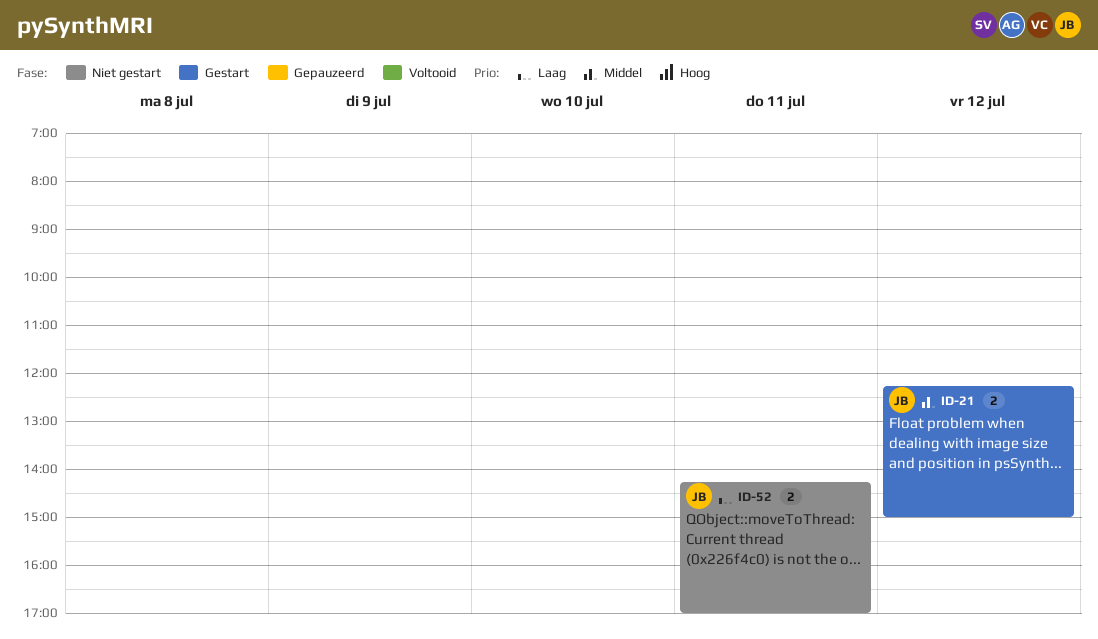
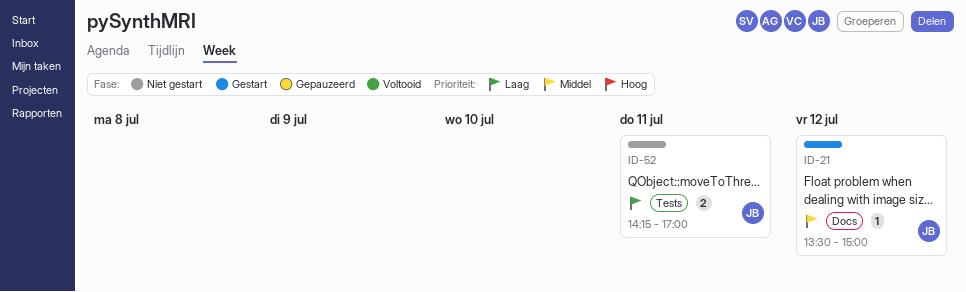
ID-21, estimate: 2 -> 1
ID-21, begins: 12:15 -> 13:30

